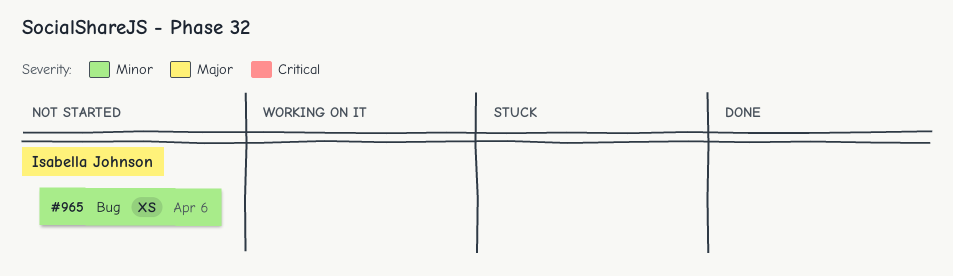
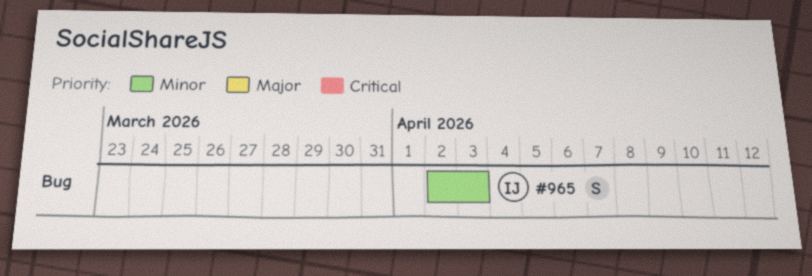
#965, estimate: XS -> S
#965, due: Apr 6 -> Apr 3

